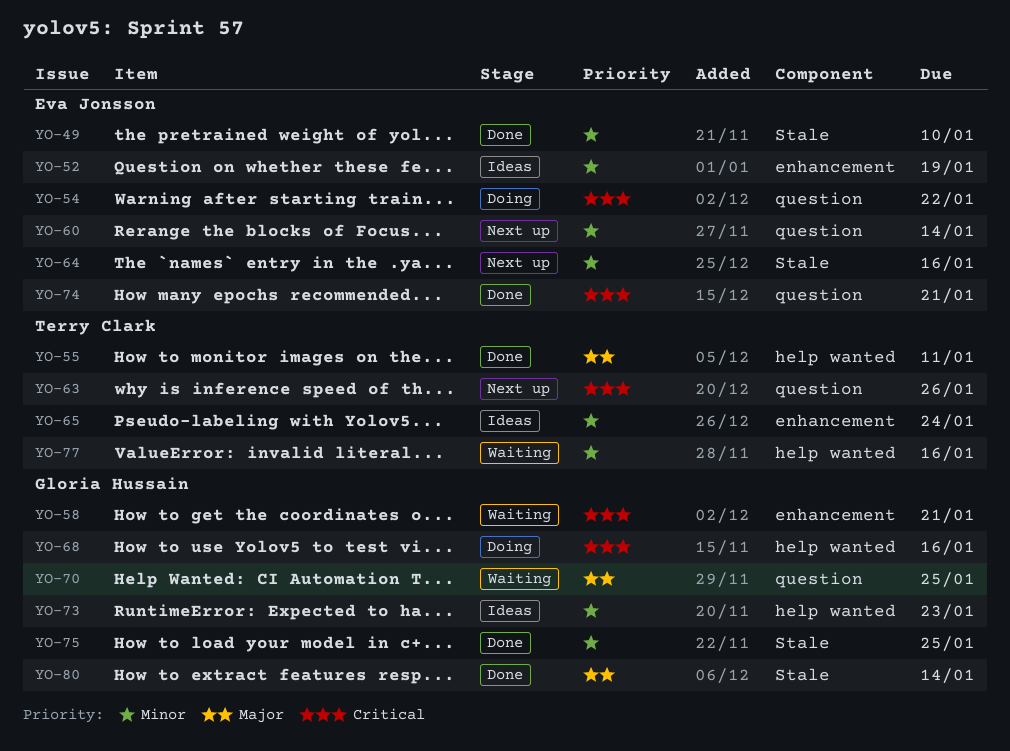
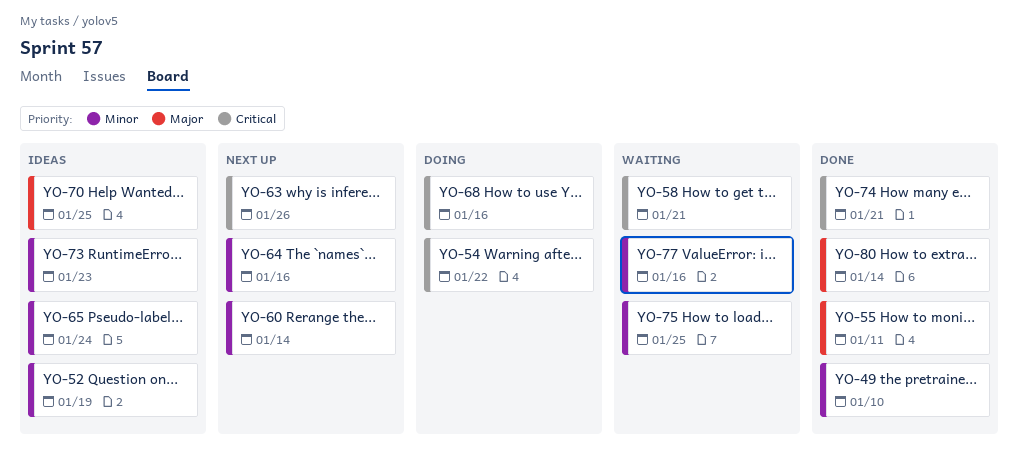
YO-70, status: Waiting -> Ideas
YO-75, status: Done -> Waiting

